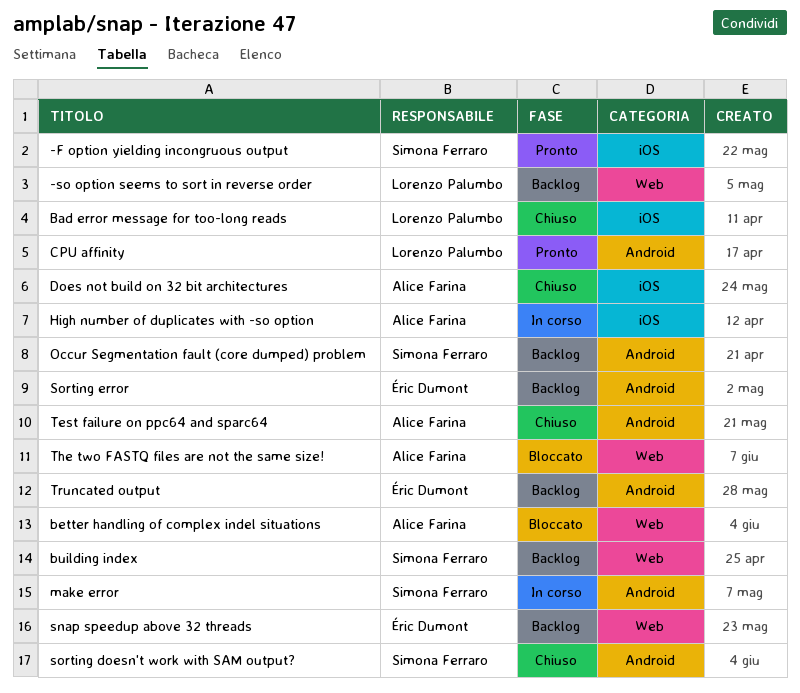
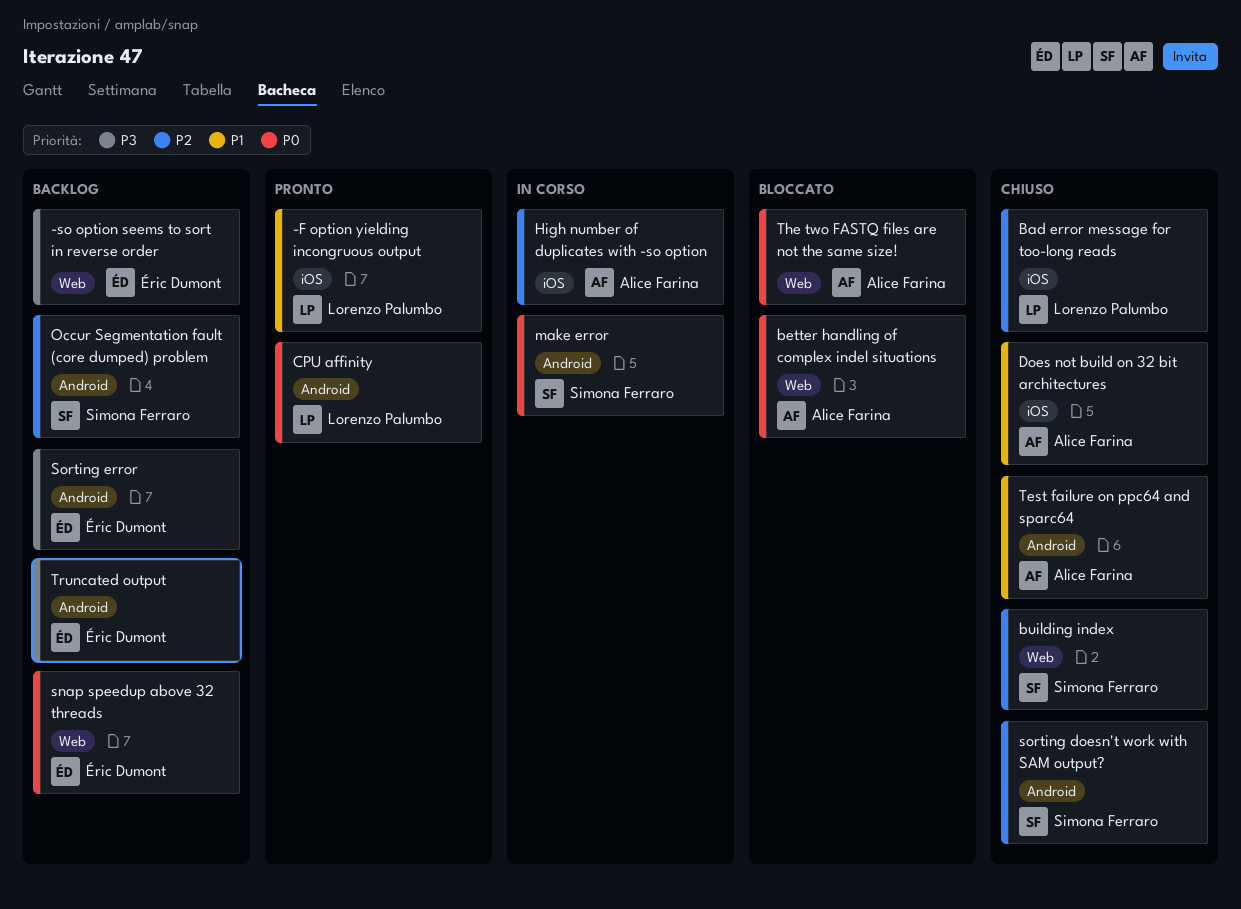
-F option yielding incongruous output, owner: Simona Ferraro -> Lorenzo Palumbo
-so option seems to sort in reverse order, owner: Lorenzo Palumbo -> Éric Dumont
building index, status: Backlog -> Chiuso

